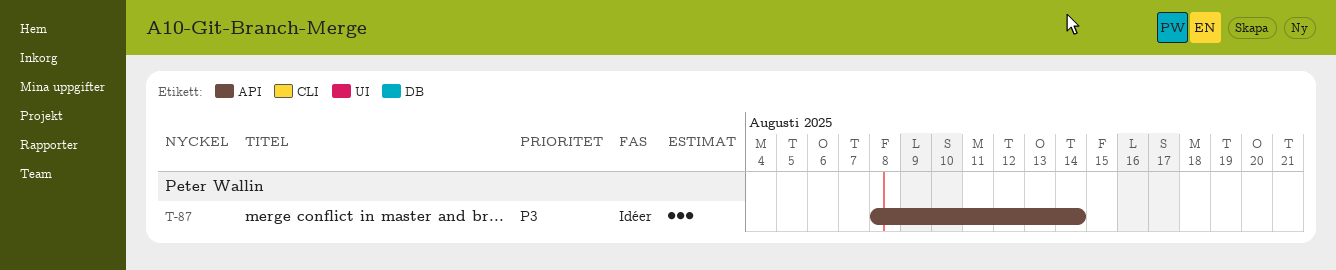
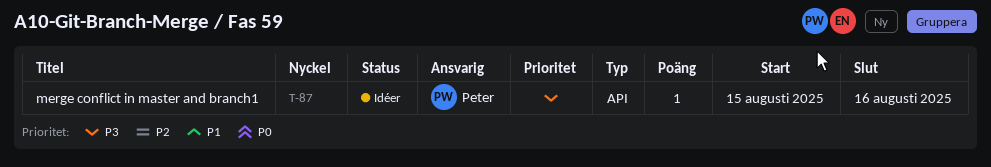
T-87, estimate: 3 -> 1
T-87, start: Aug 8 -> Aug 15
T-87, due: Aug 14 -> Aug 16

